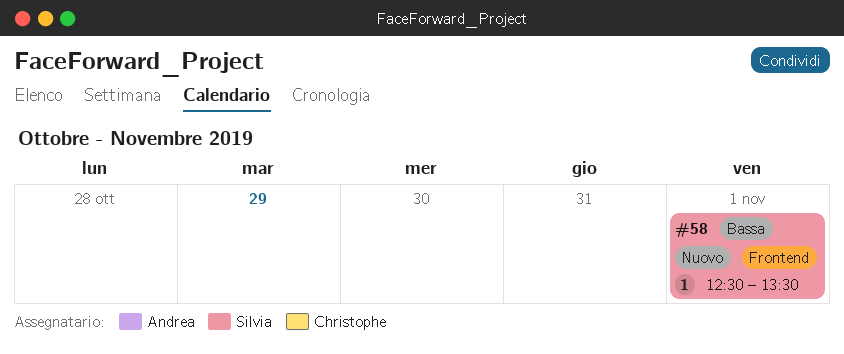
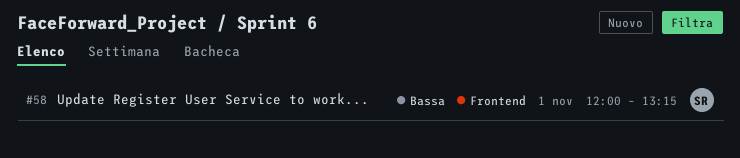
#58, begins: 12:30 -> 12:00
#58, ends: 13:30 -> 13:15

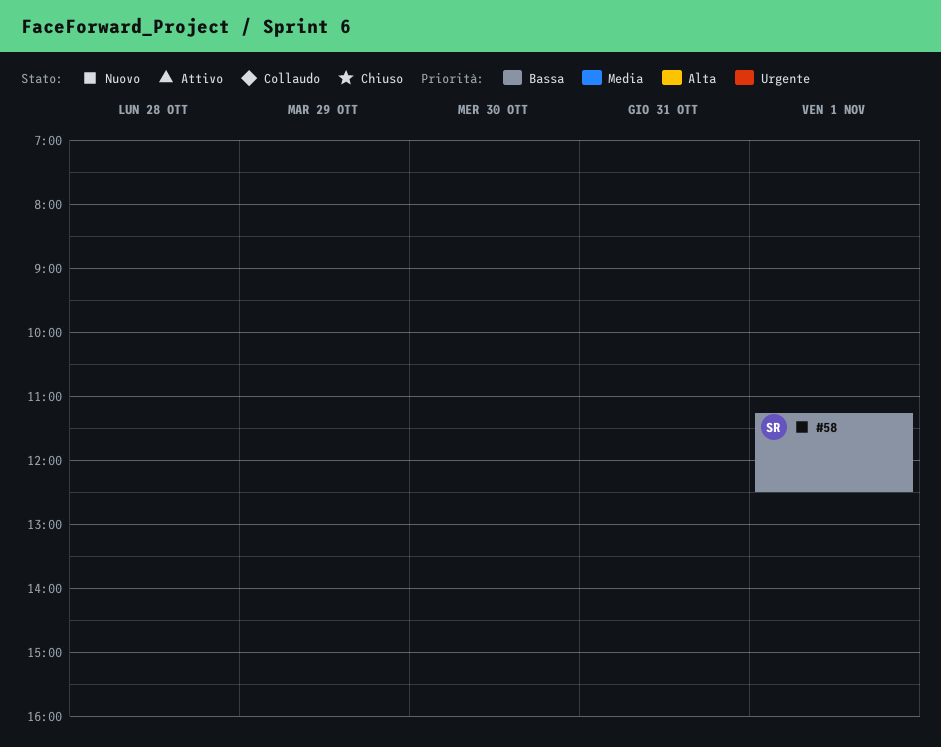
#58, begins: 12:00 -> 11:15
#58, ends: 13:15 -> 12:30

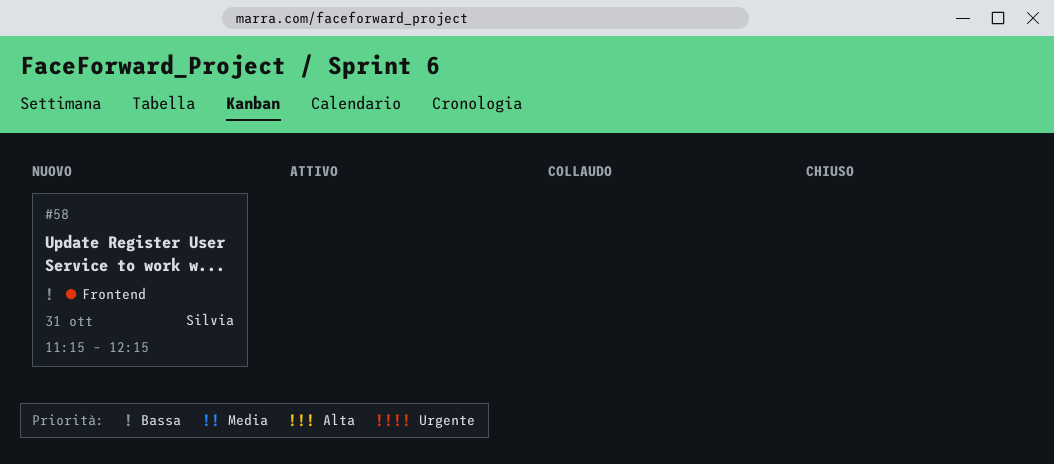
#58, day: Nov 1 -> Oct 31
#58, ends: 12:30 -> 12:15

